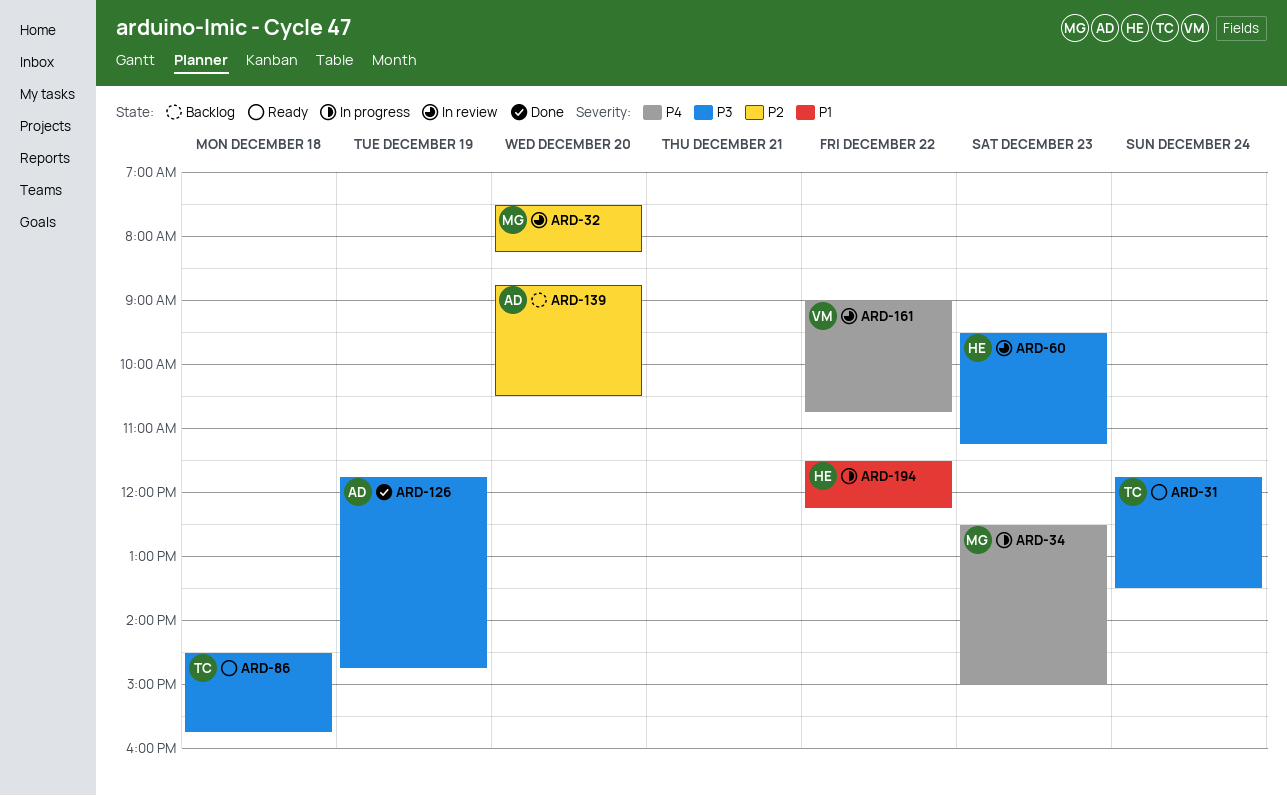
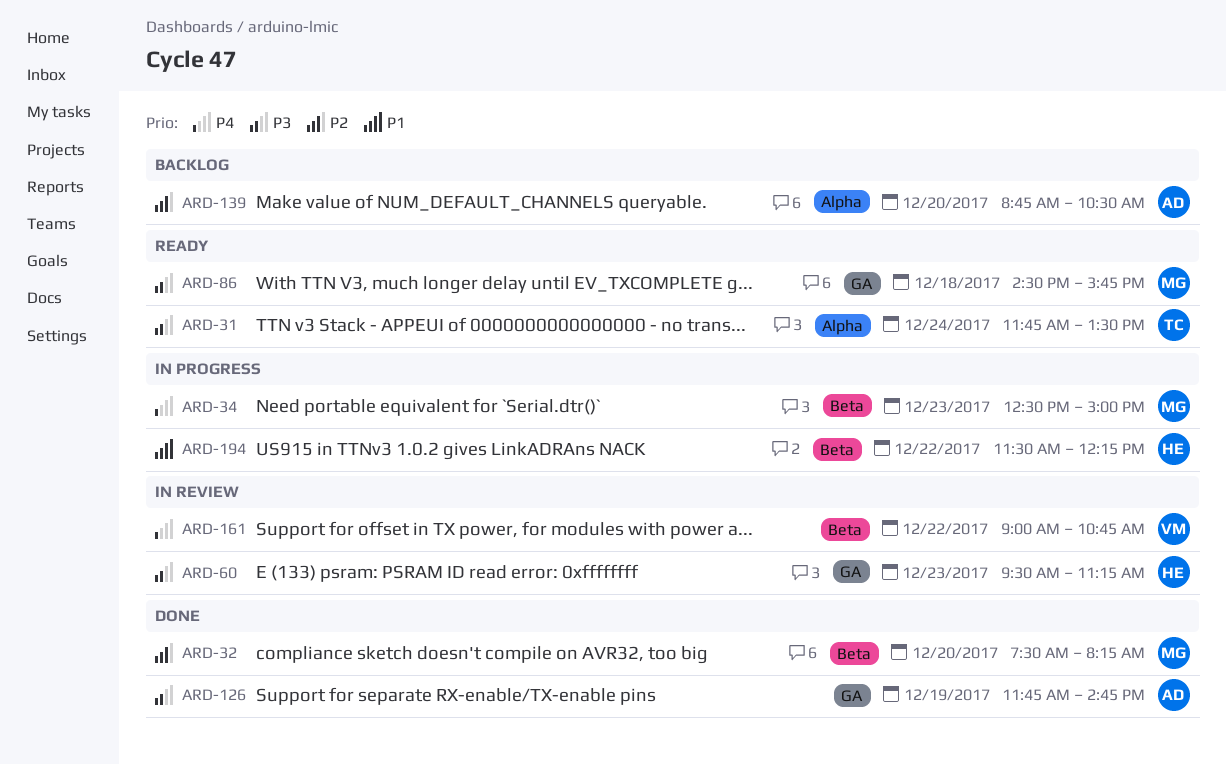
ARD-32, status: In review -> Done
ARD-86, owner: TC -> MG

